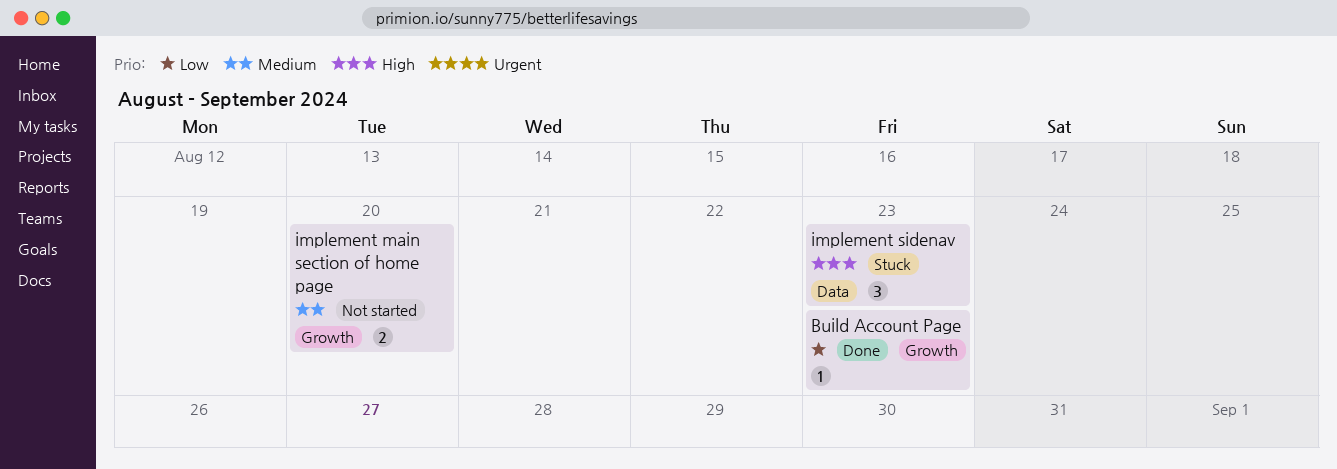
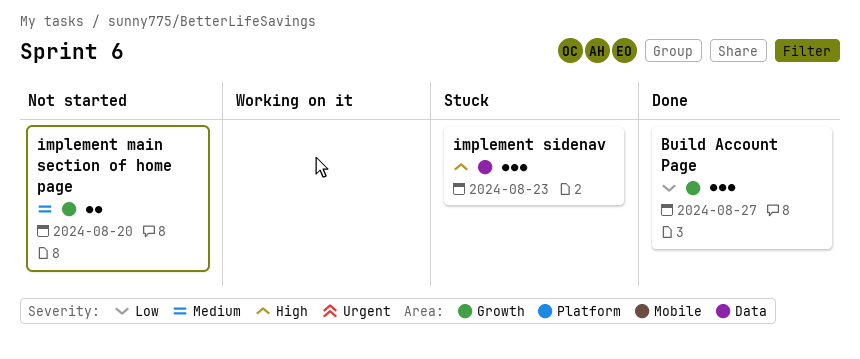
Build Account Page, estimate: 1 -> 3
Build Account Page, due: Aug 23 -> Aug 27

